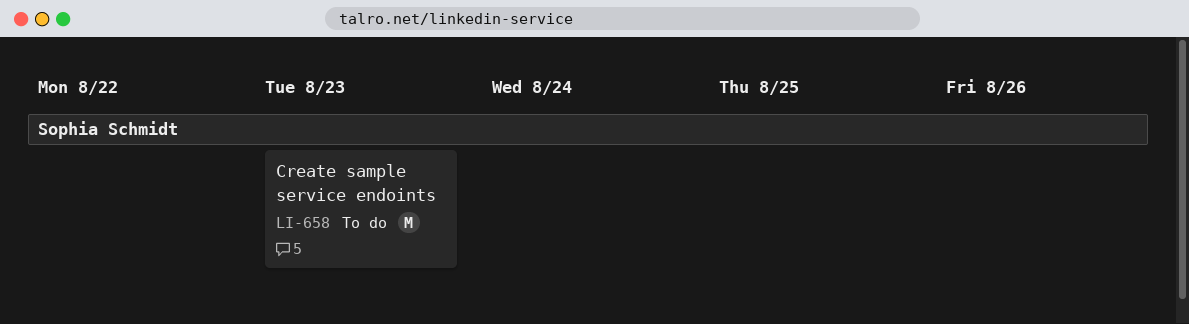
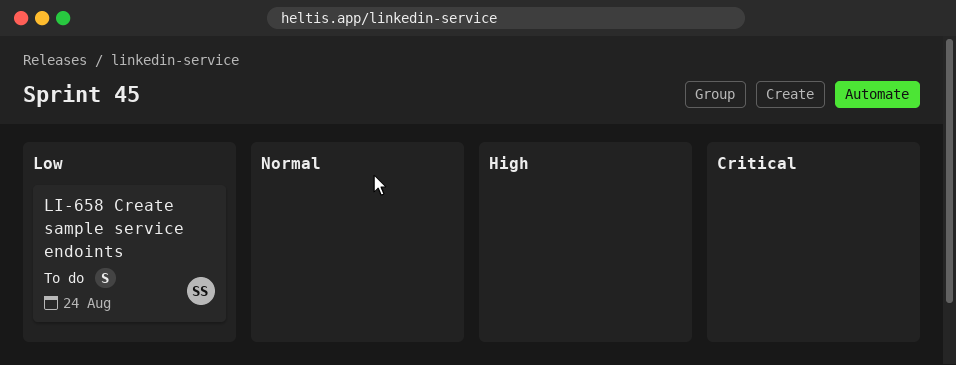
LI-658, estimate: M -> S
LI-658, due: Aug 23 -> Aug 24

